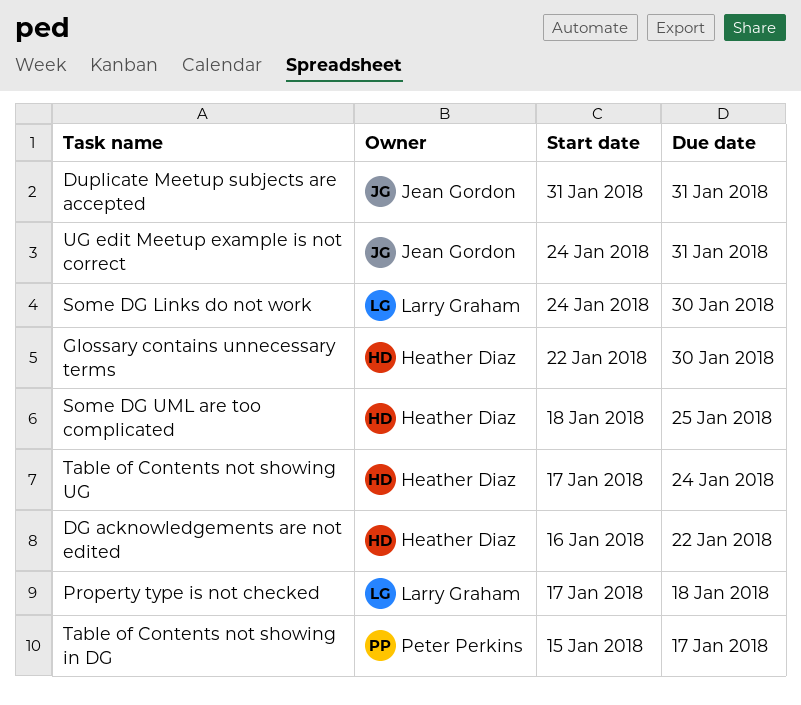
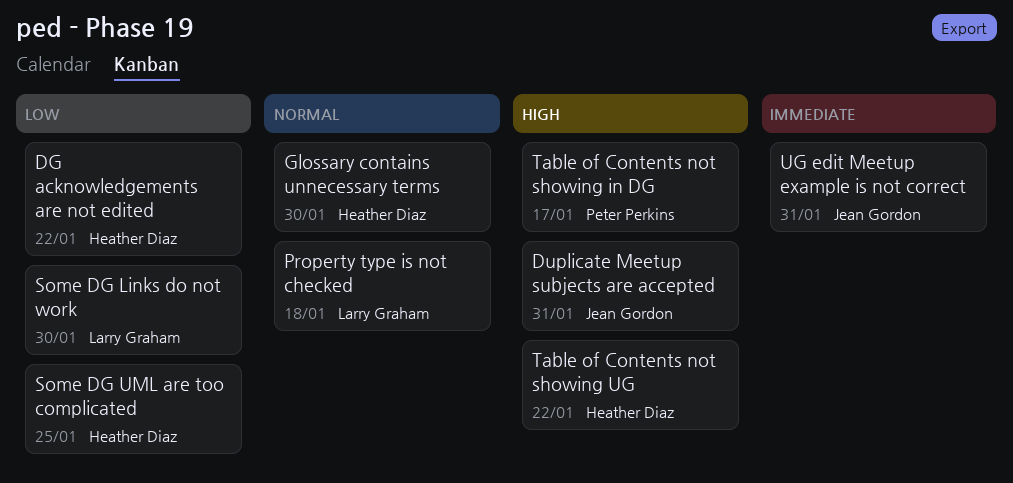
Table of Contents not showing UG, due: Jan 24 -> Jan 22

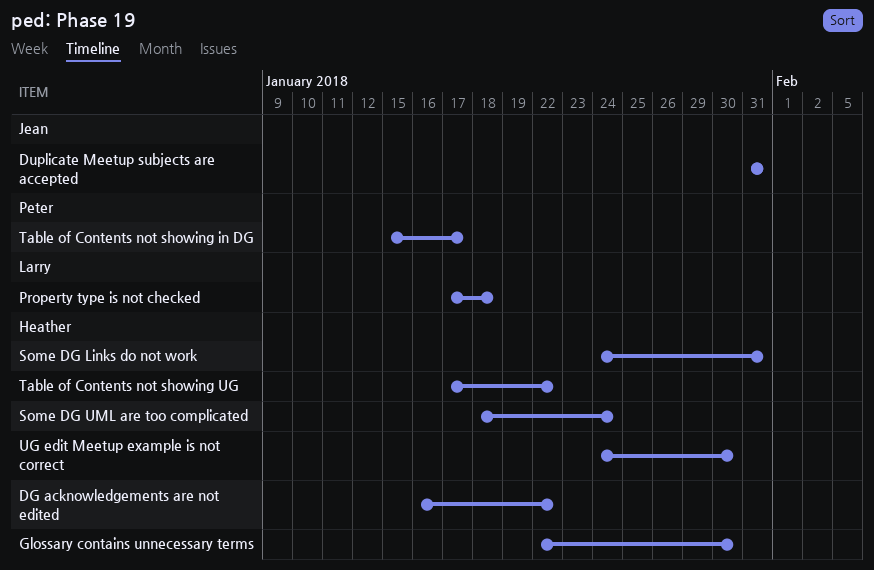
Some DG Links do not work, owner: Larry Graham -> Heather Diaz
Some DG Links do not work, due: Jan 30 -> Jan 31
Some DG UML are too complicated, due: Jan 25 -> Jan 24
UG edit Meetup example is not correct, owner: Jean Gordon -> Heather Diaz
UG edit Meetup example is not correct, due: Jan 31 -> Jan 30

